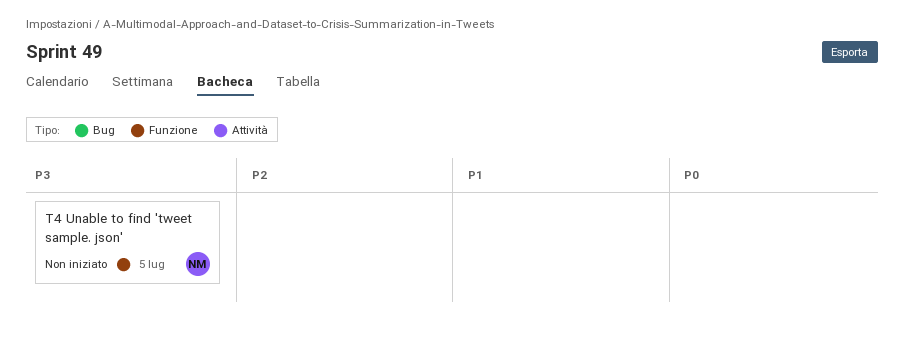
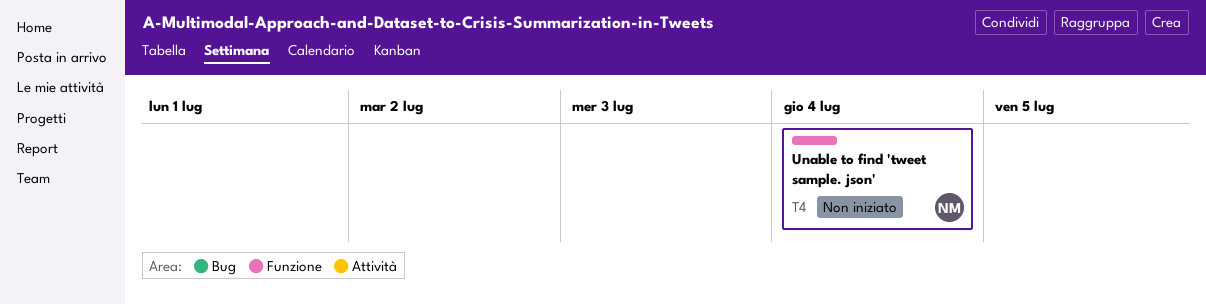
T4, due: Jul 5 -> Jul 4

